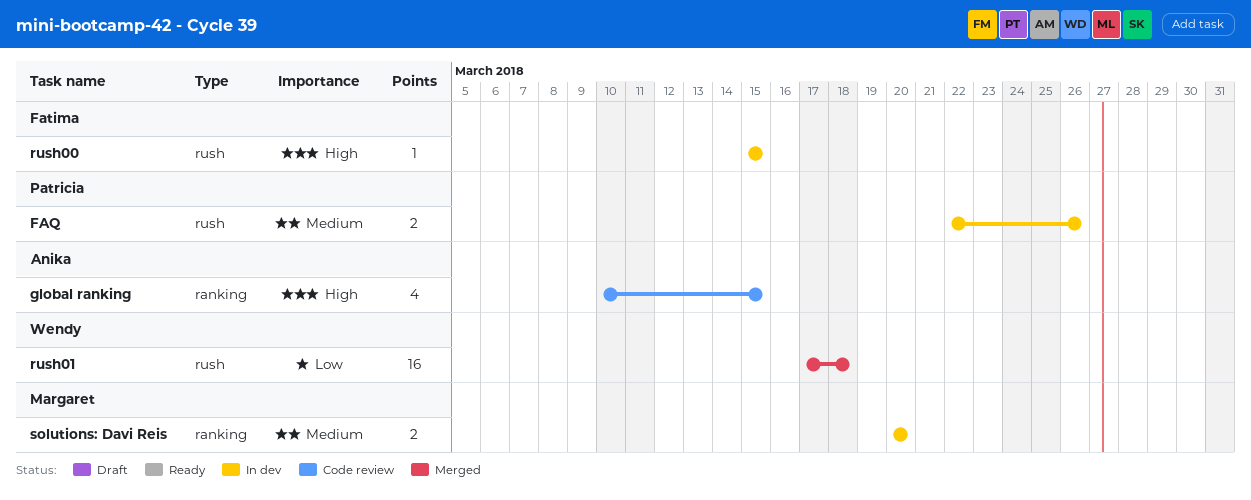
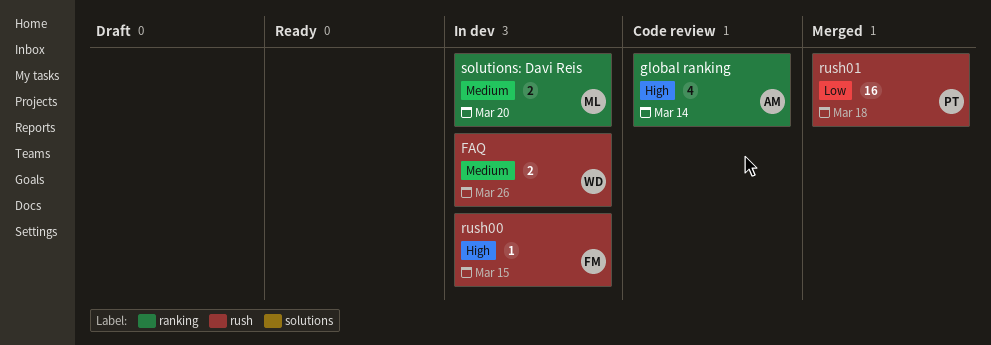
FAQ, owner: Patricia -> Wendy
global ranking, due: Mar 15 -> Mar 14
rush01, owner: Wendy -> Patricia

